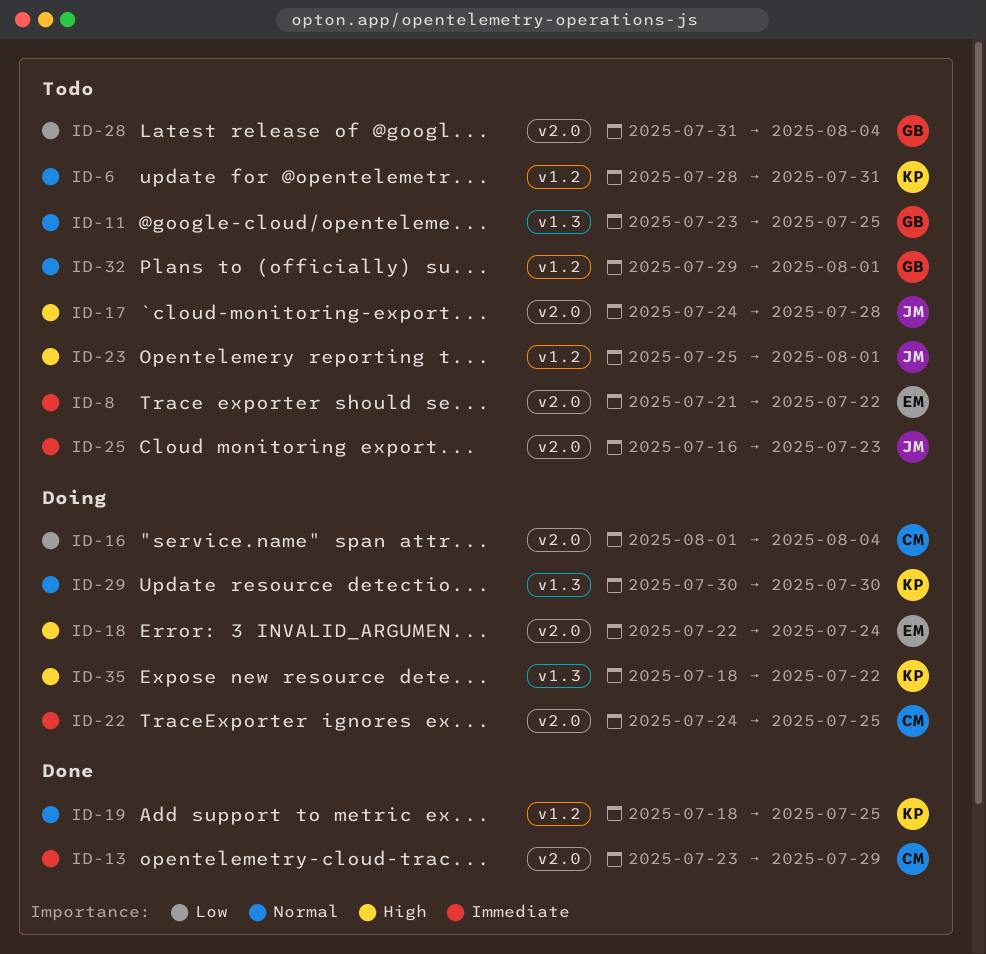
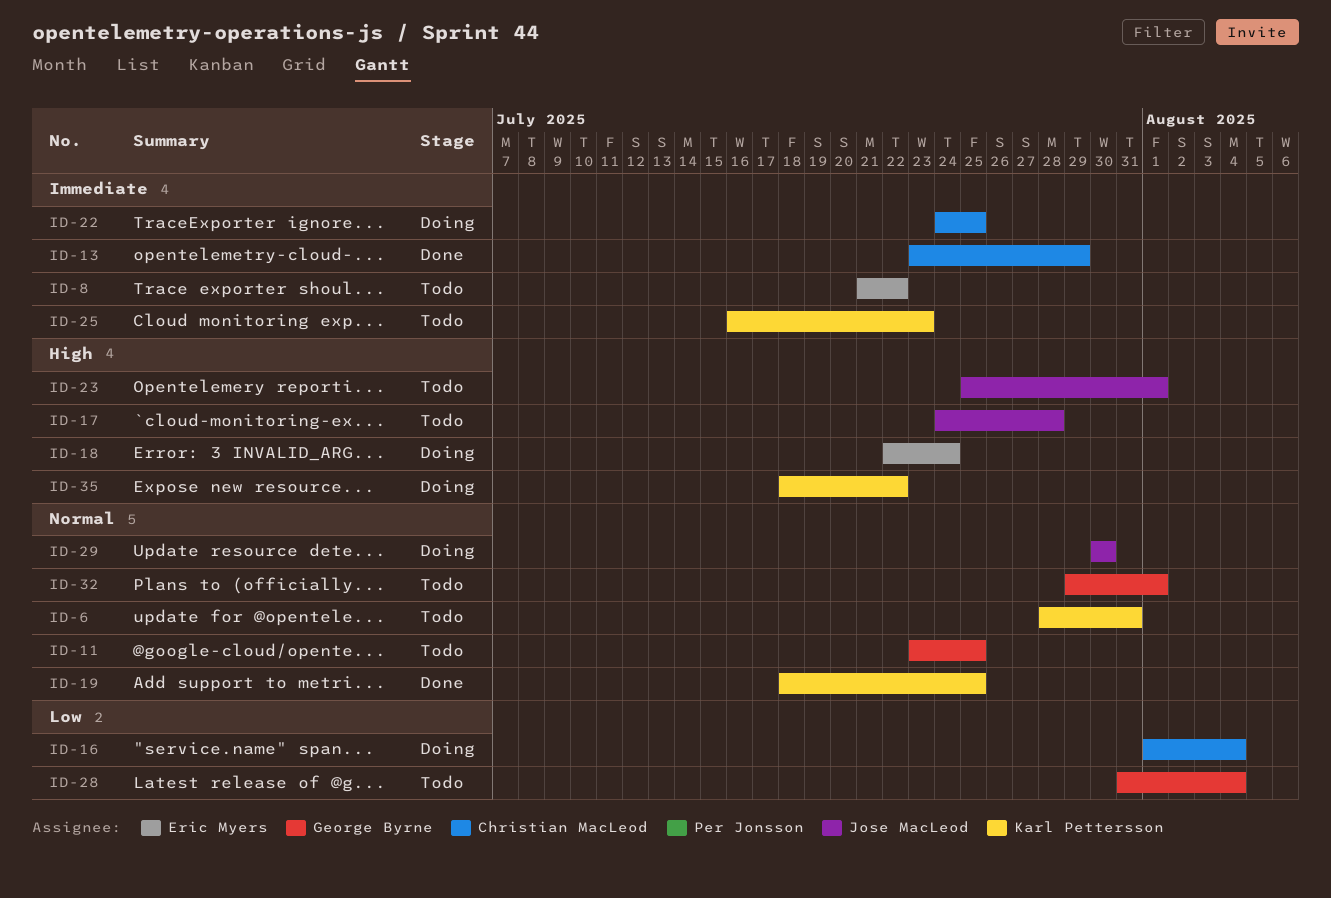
ID-25, owner: Jose MacLeod -> Karl Pettersson
ID-29, owner: Karl Pettersson -> Jose MacLeod

